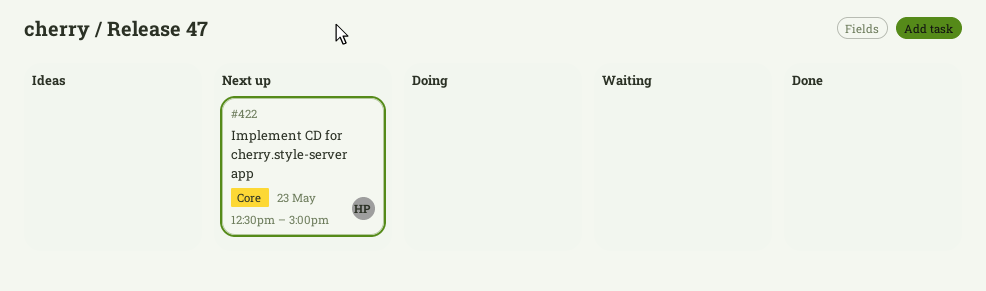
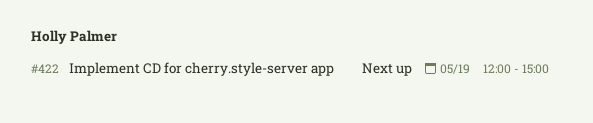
#422, day: May 23 -> May 19
#422, begins: 12:30 -> 12:00

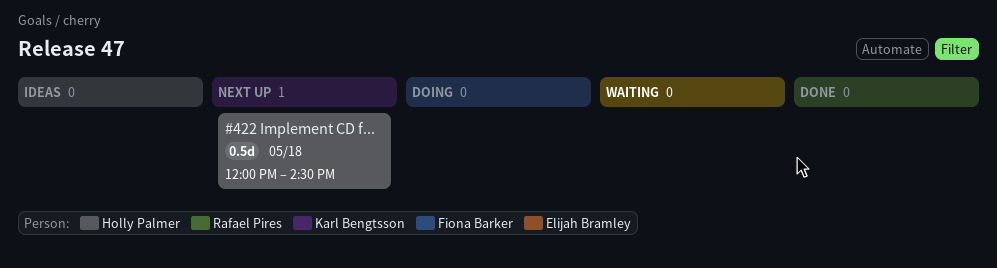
#422, day: May 19 -> May 18
#422, ends: 15:00 -> 14:30

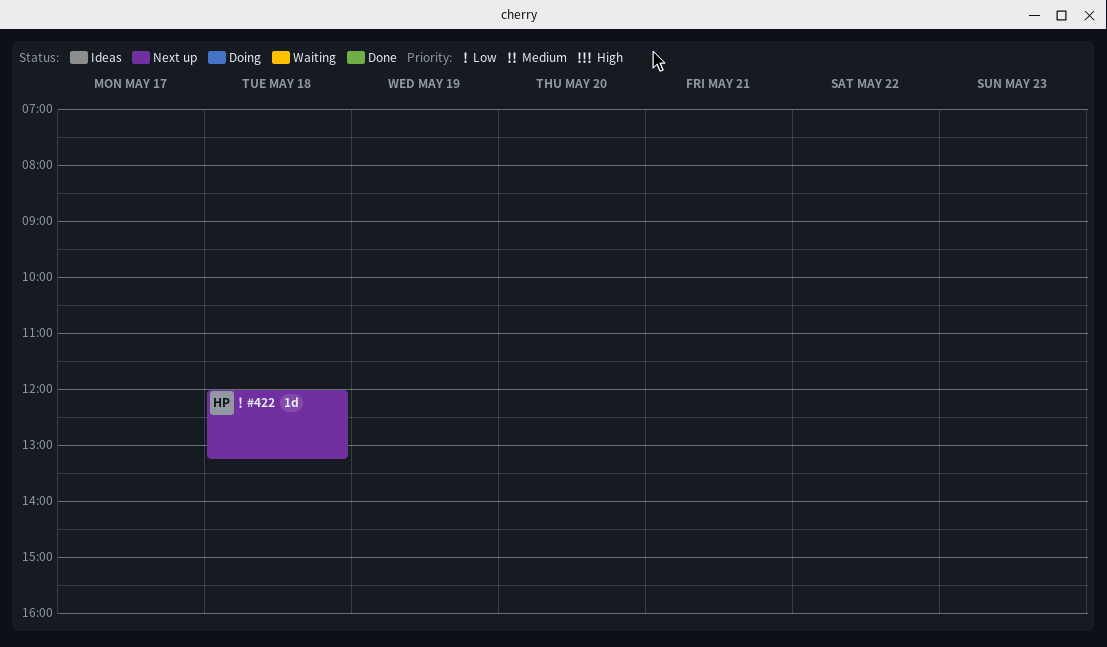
#422, estimate: 0.5d -> 1d
#422, ends: 14:30 -> 13:15

